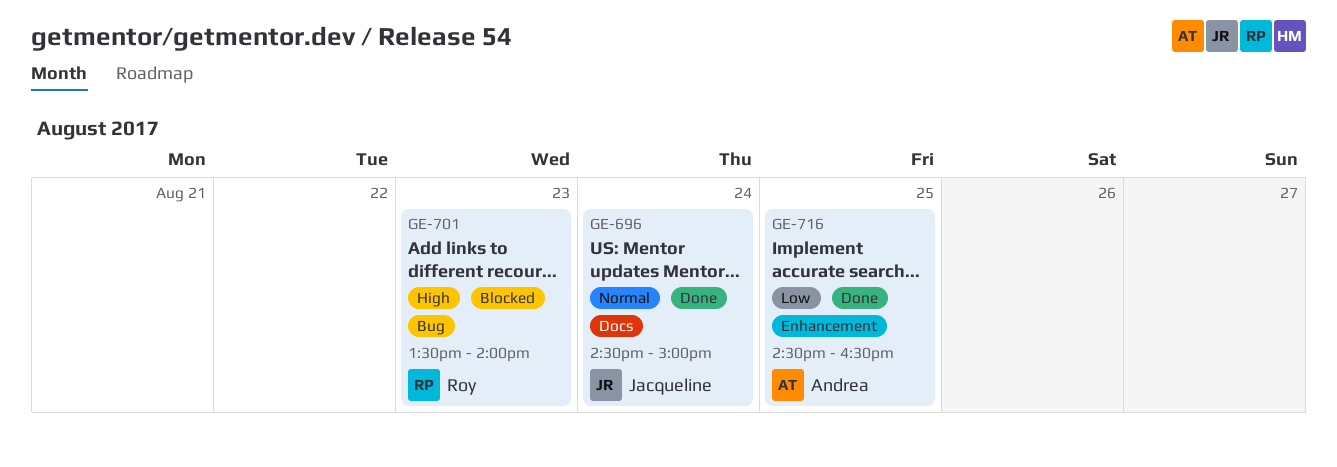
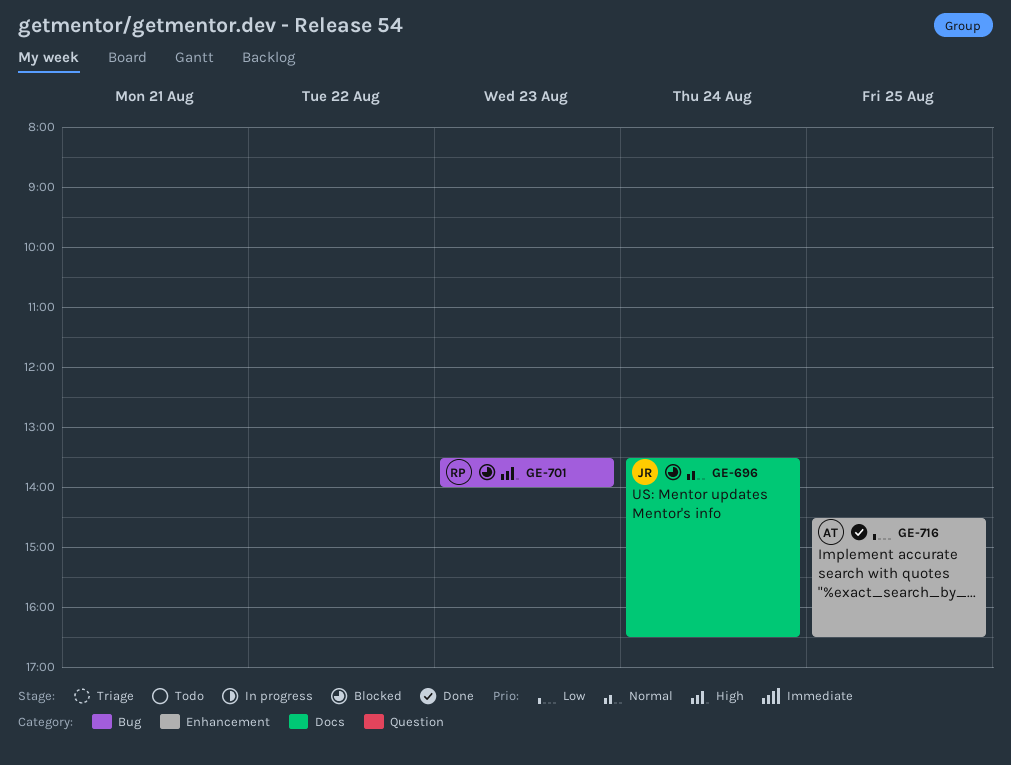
GE-696, status: Done -> Blocked
GE-696, begins: 14:30 -> 13:30
GE-696, ends: 15:00 -> 16:30

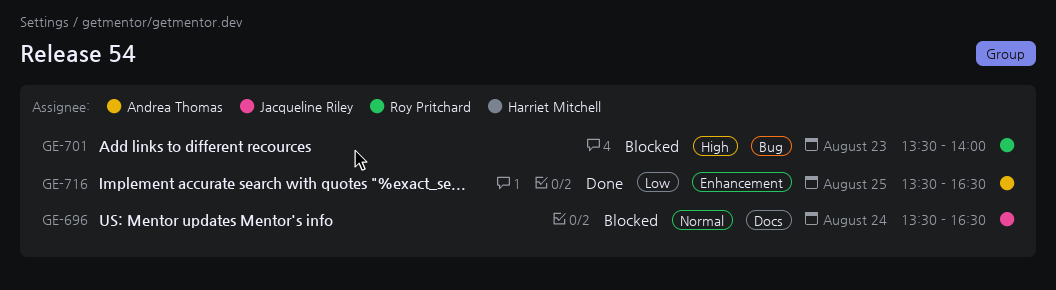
GE-716, begins: 14:30 -> 13:30

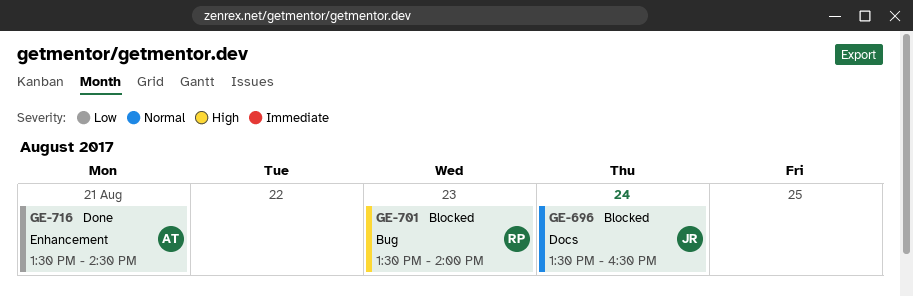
GE-716, day: Aug 25 -> Aug 21
GE-716, ends: 16:30 -> 14:30

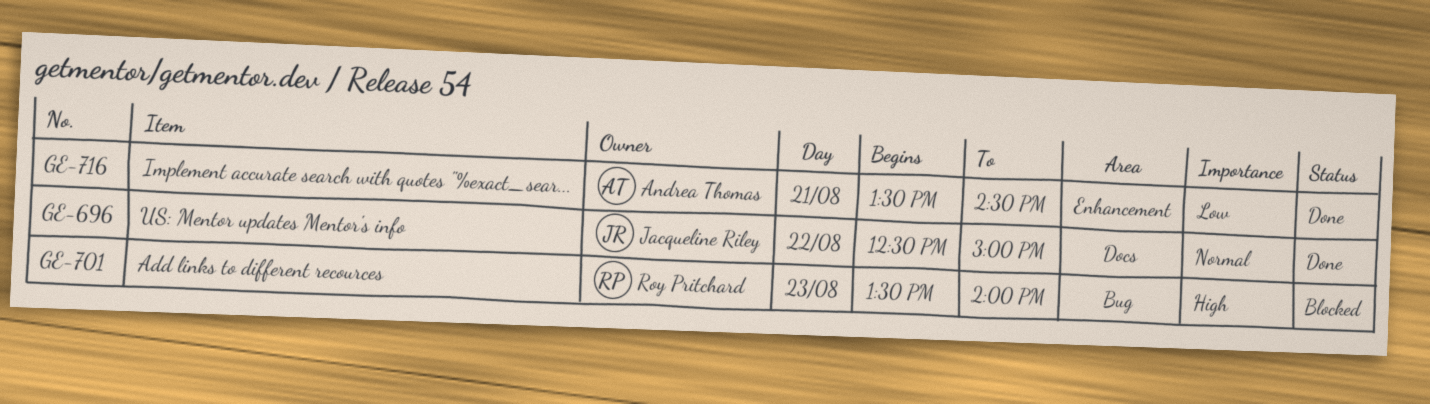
GE-696, status: Blocked -> Done
GE-696, day: Aug 24 -> Aug 22
GE-696, begins: 13:30 -> 12:30
GE-696, ends: 16:30 -> 15:00

